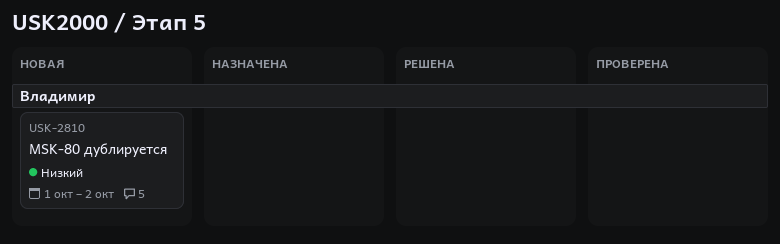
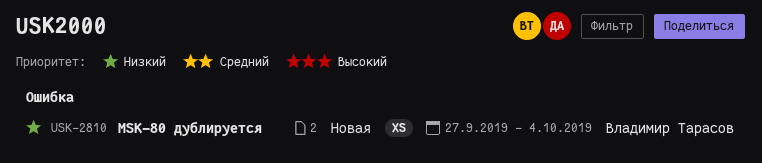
USK-2810, start: Oct 1 -> Sep 27
USK-2810, due: Oct 2 -> Oct 4

